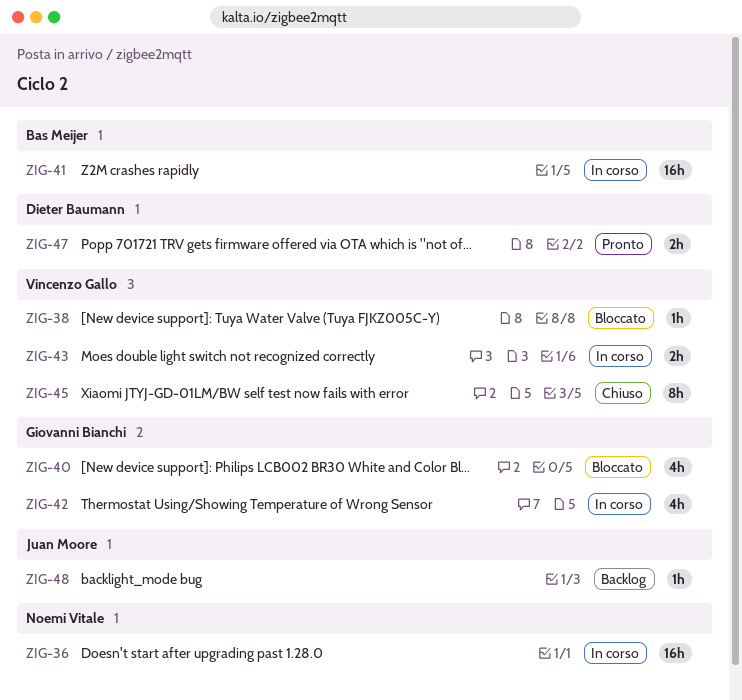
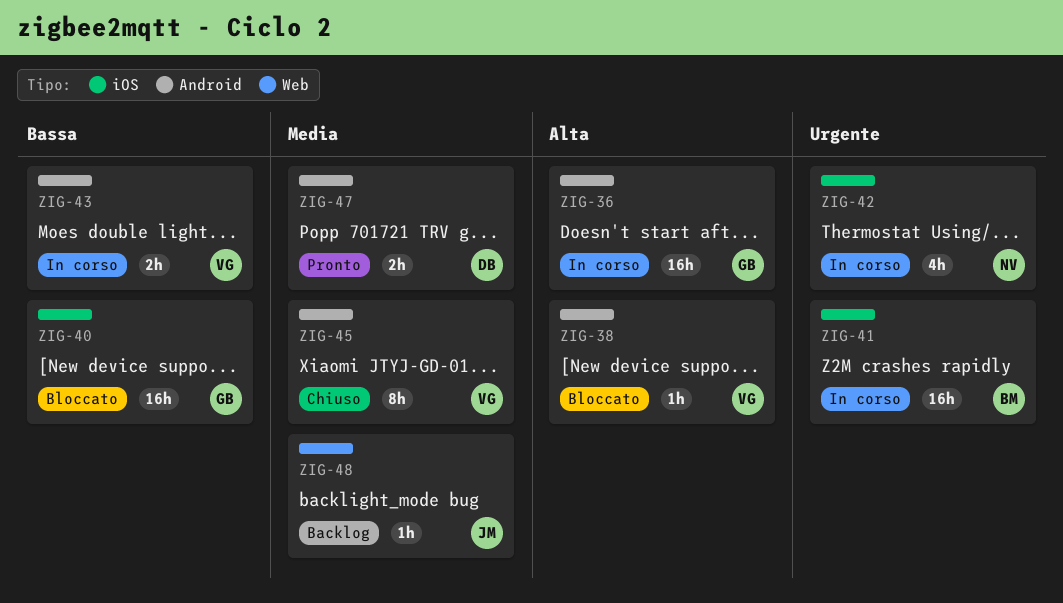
ZIG-36, owner: Noemi Vitale -> Giovanni Bianchi
ZIG-40, estimate: 4h -> 16h
ZIG-42, owner: Giovanni Bianchi -> Noemi Vitale

